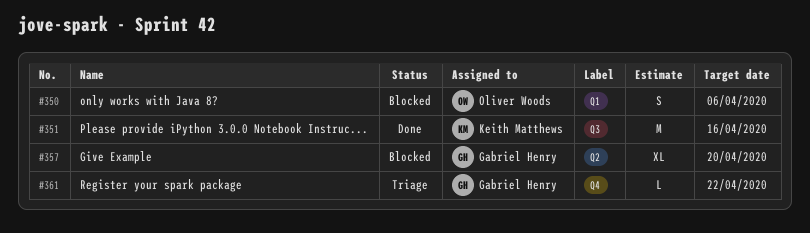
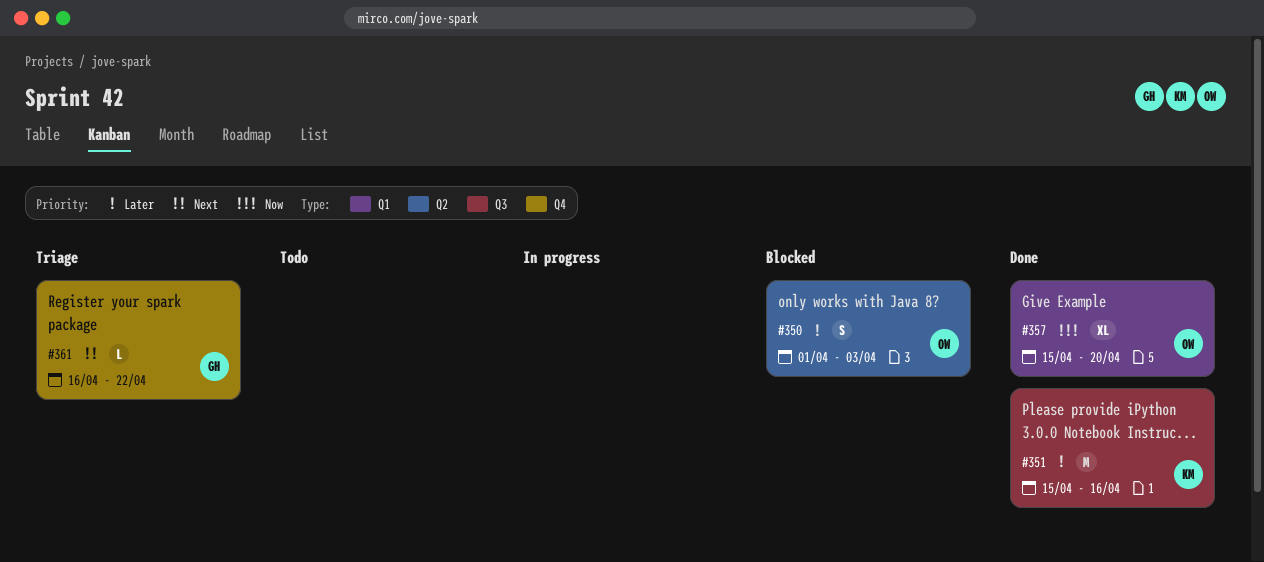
#350, label: Q1 -> Q2
#350, due: Apr 6 -> Apr 3
#357, status: Blocked -> Done
#357, owner: Gabriel Henry -> Oliver Woods
#357, label: Q2 -> Q1

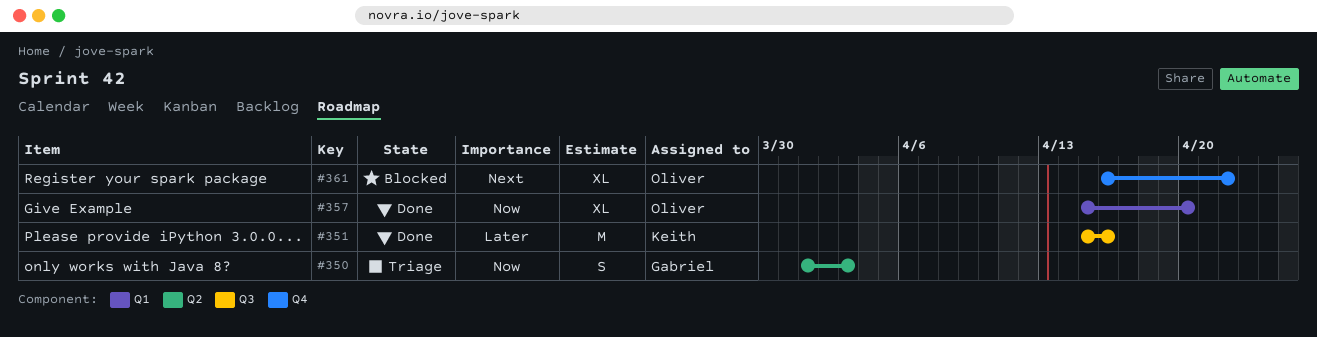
#350, status: Blocked -> Triage
#350, owner: Oliver -> Gabriel
#350, priority: Later -> Now
#361, status: Triage -> Blocked
#361, owner: Gabriel -> Oliver
#361, estimate: L -> XL

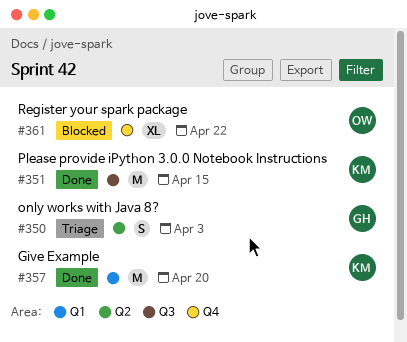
#351, due: Apr 16 -> Apr 15
#357, owner: Oliver -> Keith
#357, estimate: XL -> M

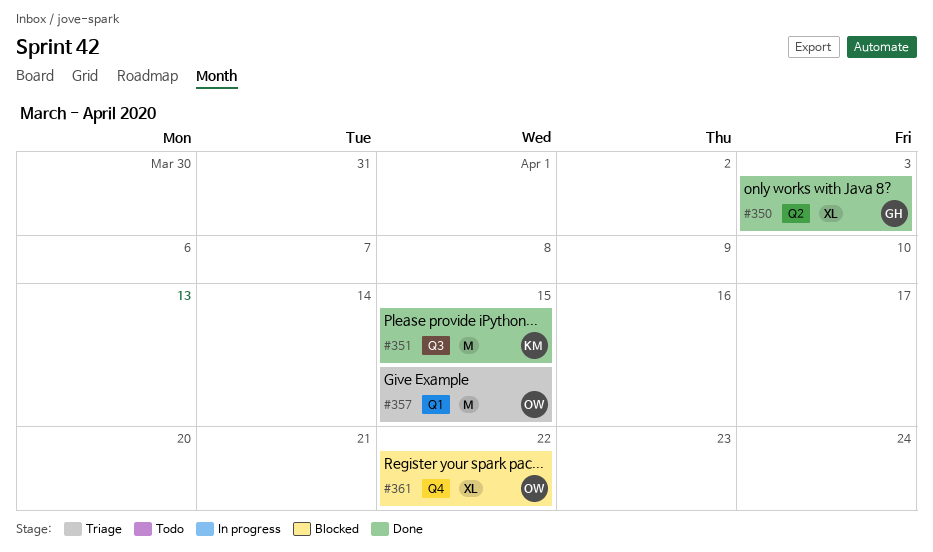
#350, status: Triage -> Done
#350, estimate: S -> XL
#357, status: Done -> Triage
#357, owner: KM -> OW
#357, due: Apr 20 -> Apr 15

